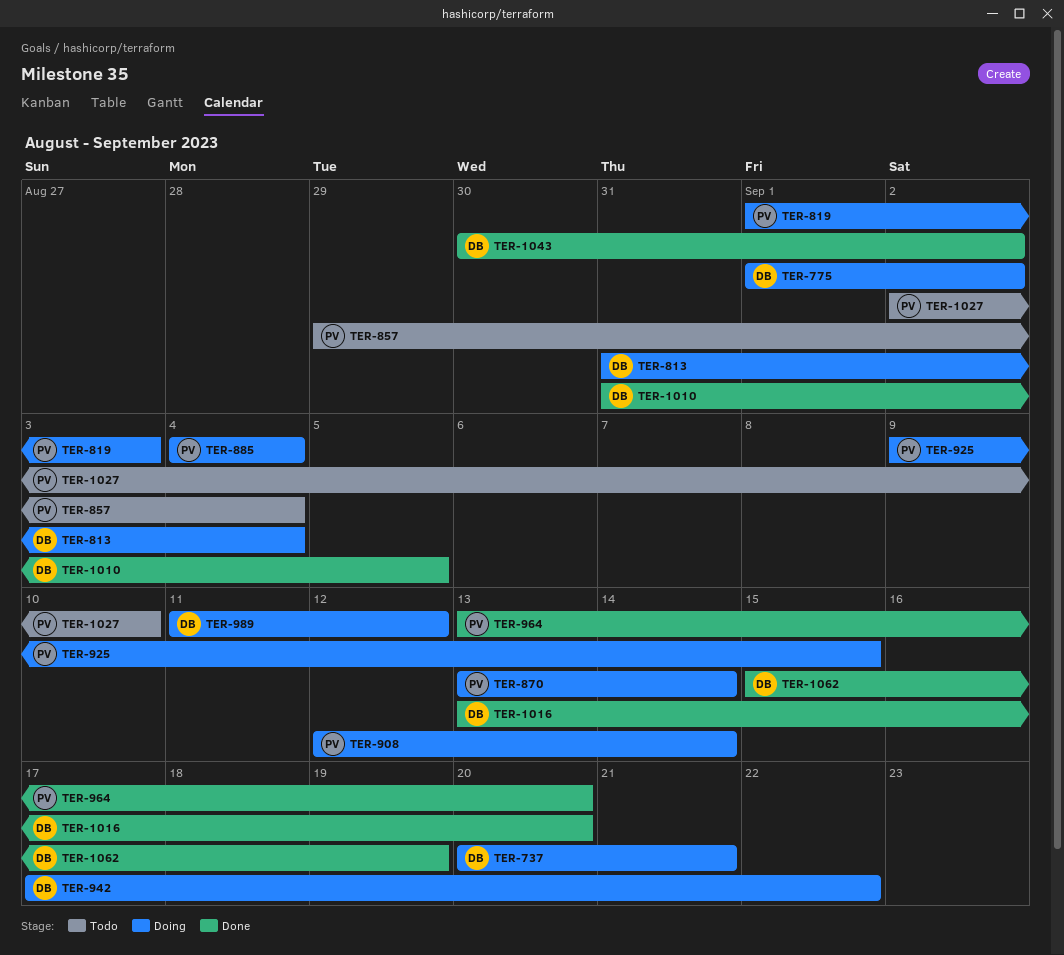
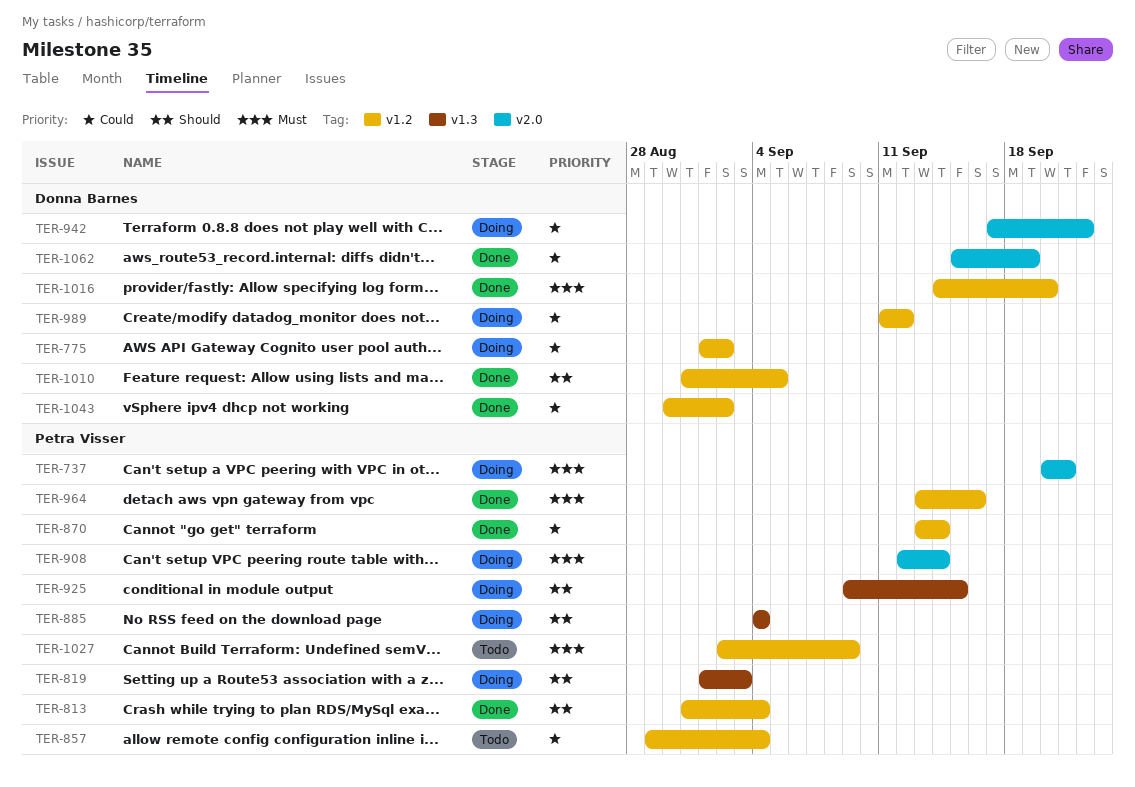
TER-737, owner: Donna Barnes -> Petra Visser
TER-813, status: Doing -> Done
TER-813, owner: Donna Barnes -> Petra Visser
TER-870, status: Doing -> Done
TER-964, due: Sep 20 -> Sep 16
TER-1016, start: Sep 13 -> Sep 14
TER-1027, due: Sep 10 -> Sep 9

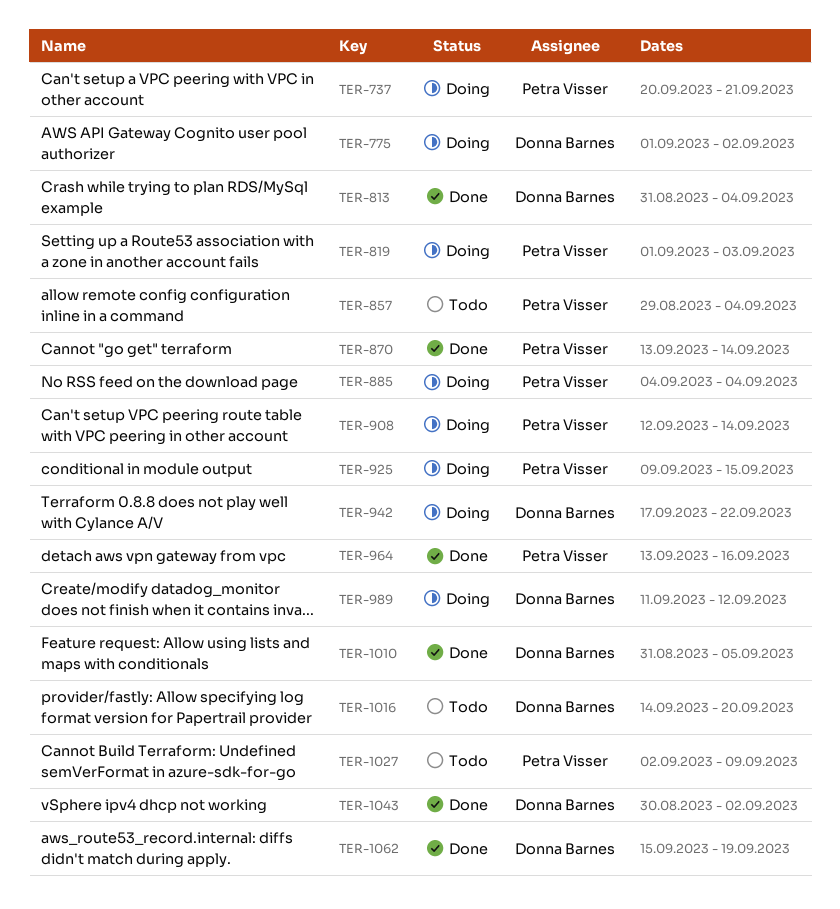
TER-813, owner: Petra Visser -> Donna Barnes
TER-1016, status: Done -> Todo

